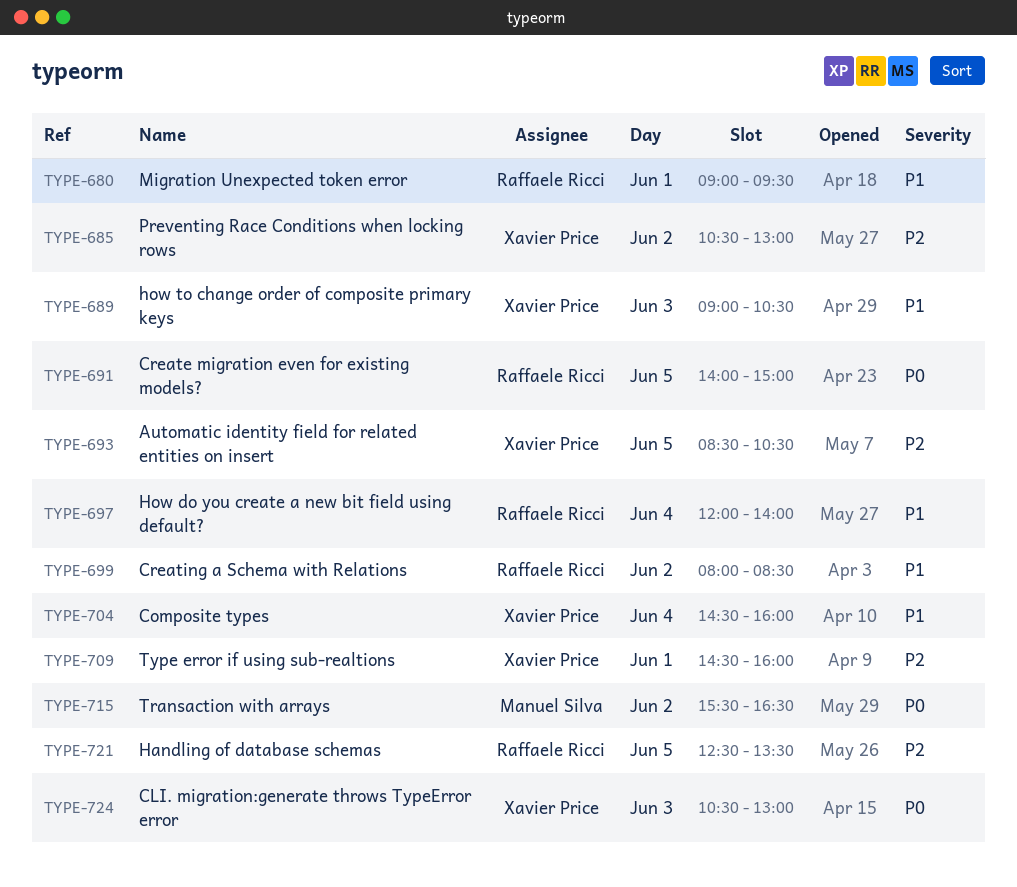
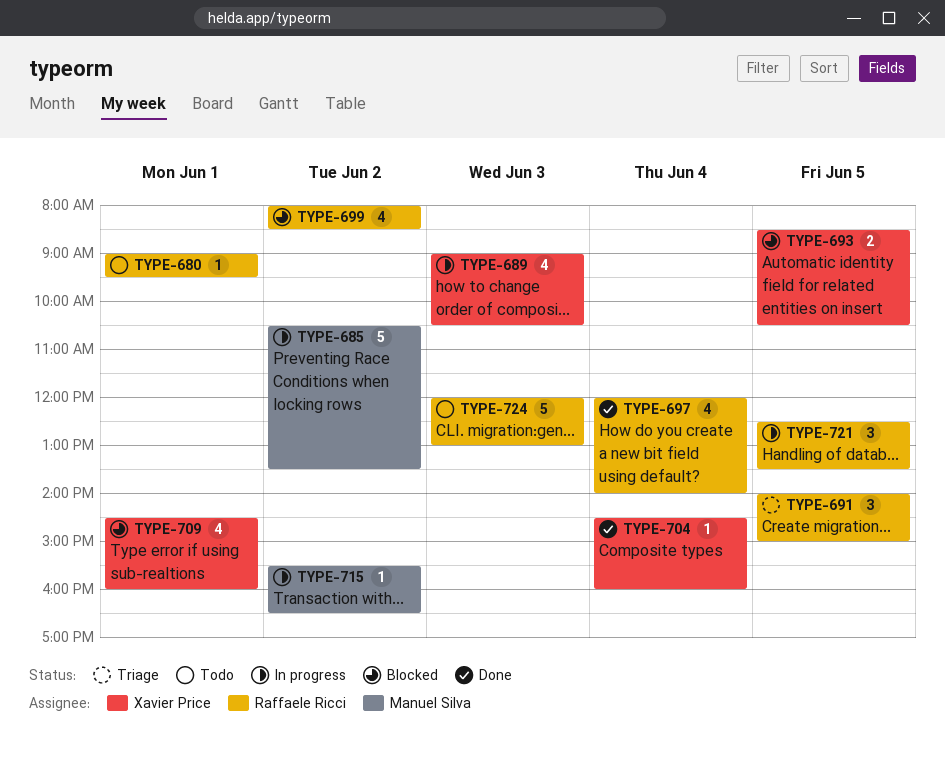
TYPE-685, owner: Xavier Price -> Manuel Silva
TYPE-685, ends: 13:00 -> 13:30
TYPE-724, owner: Xavier Price -> Raffaele Ricci
TYPE-724, begins: 10:30 -> 12:00

